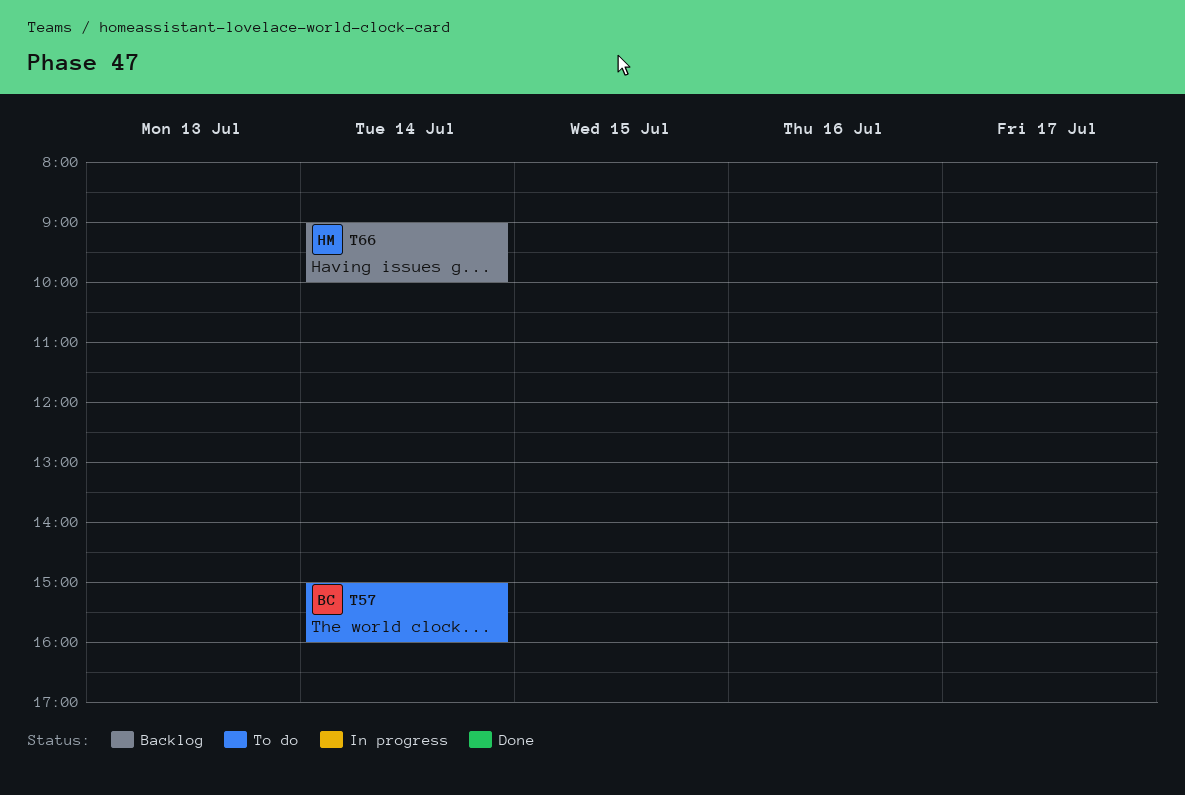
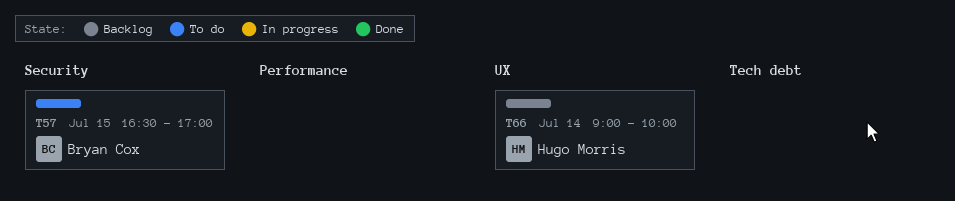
T57, day: Jul 14 -> Jul 15
T57, begins: 15:00 -> 16:30
T57, ends: 16:00 -> 17:00

